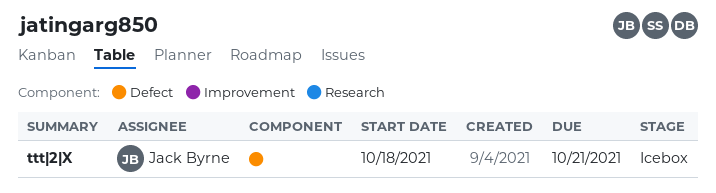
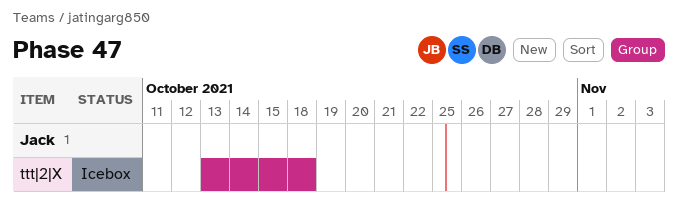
ttt|2|X, start: Oct 18 -> Oct 13
ttt|2|X, due: Oct 21 -> Oct 18

